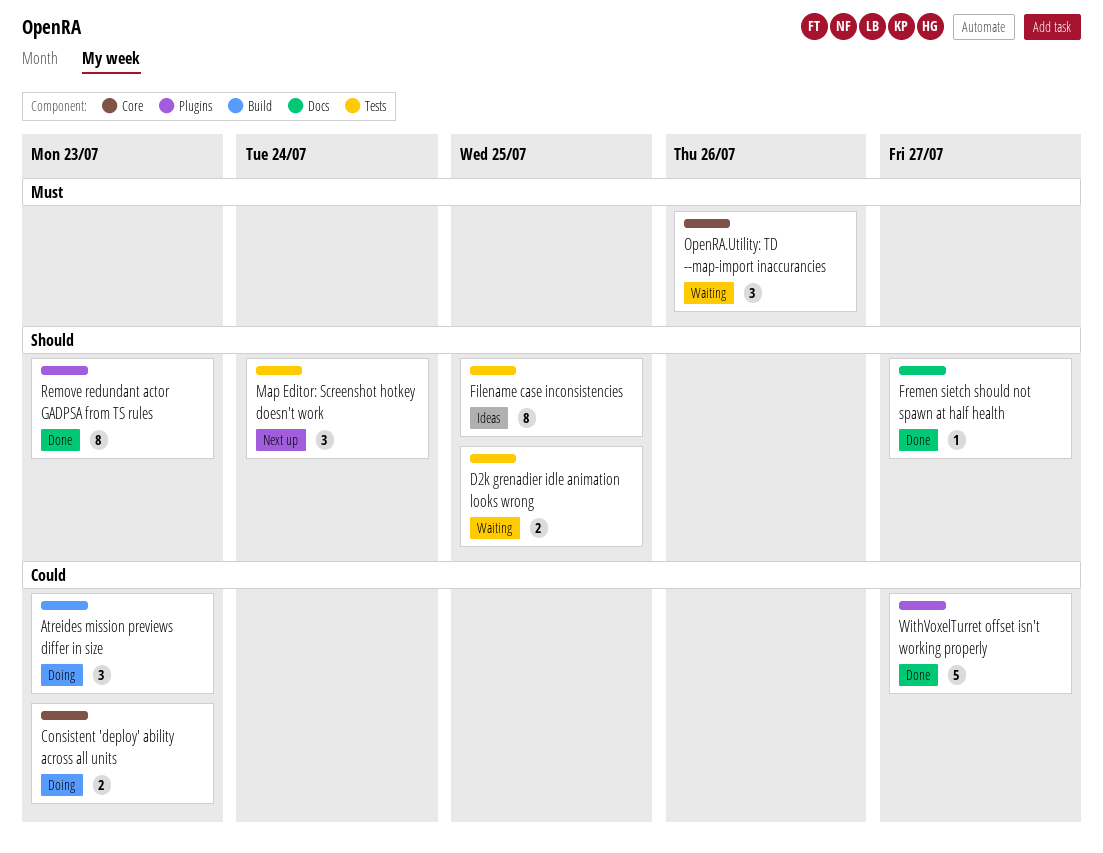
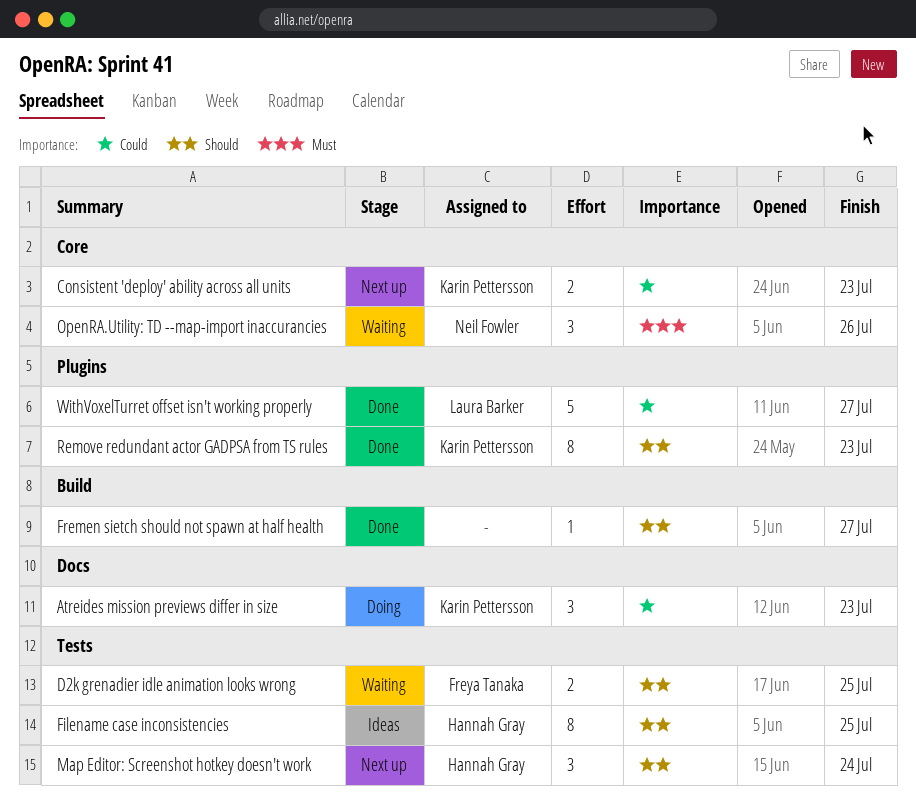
Atreides mission previews differ in size, label: Build -> Docs
Consistent 'deploy' ability across all units, status: Doing -> Next up
Fremen sietch should not spawn at half health, label: Docs -> Build

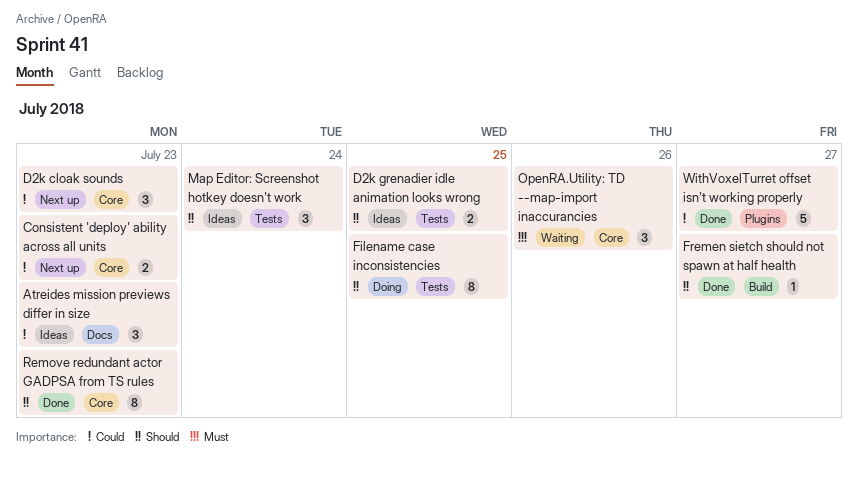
Atreides mission previews differ in size, status: Doing -> Ideas
D2k cloak sounds: none -> present
D2k grenadier idle animation looks wrong, status: Waiting -> Ideas
Filename case inconsistencies, status: Ideas -> Doing
Map Editor: Screenshot hotkey doesn't work, status: Next up -> Ideas
Remove redundant actor GADPSA from TS rules, label: Plugins -> Core

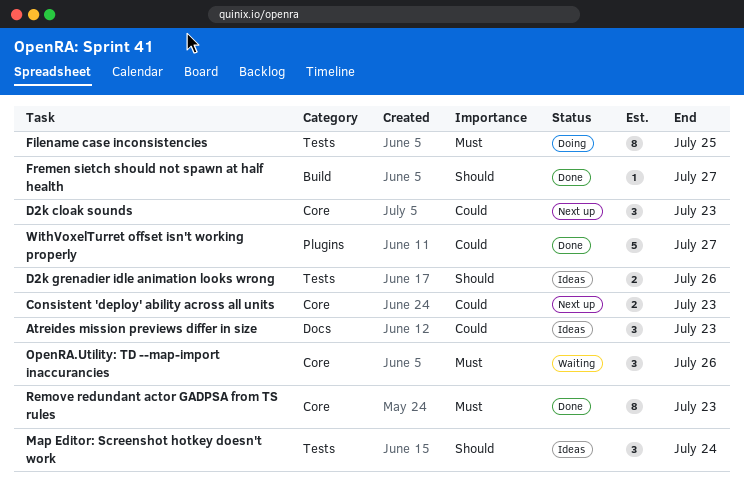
D2k grenadier idle animation looks wrong, due: Jul 25 -> Jul 26
Filename case inconsistencies, priority: Should -> Must
Remove redundant actor GADPSA from TS rules, priority: Should -> Must

